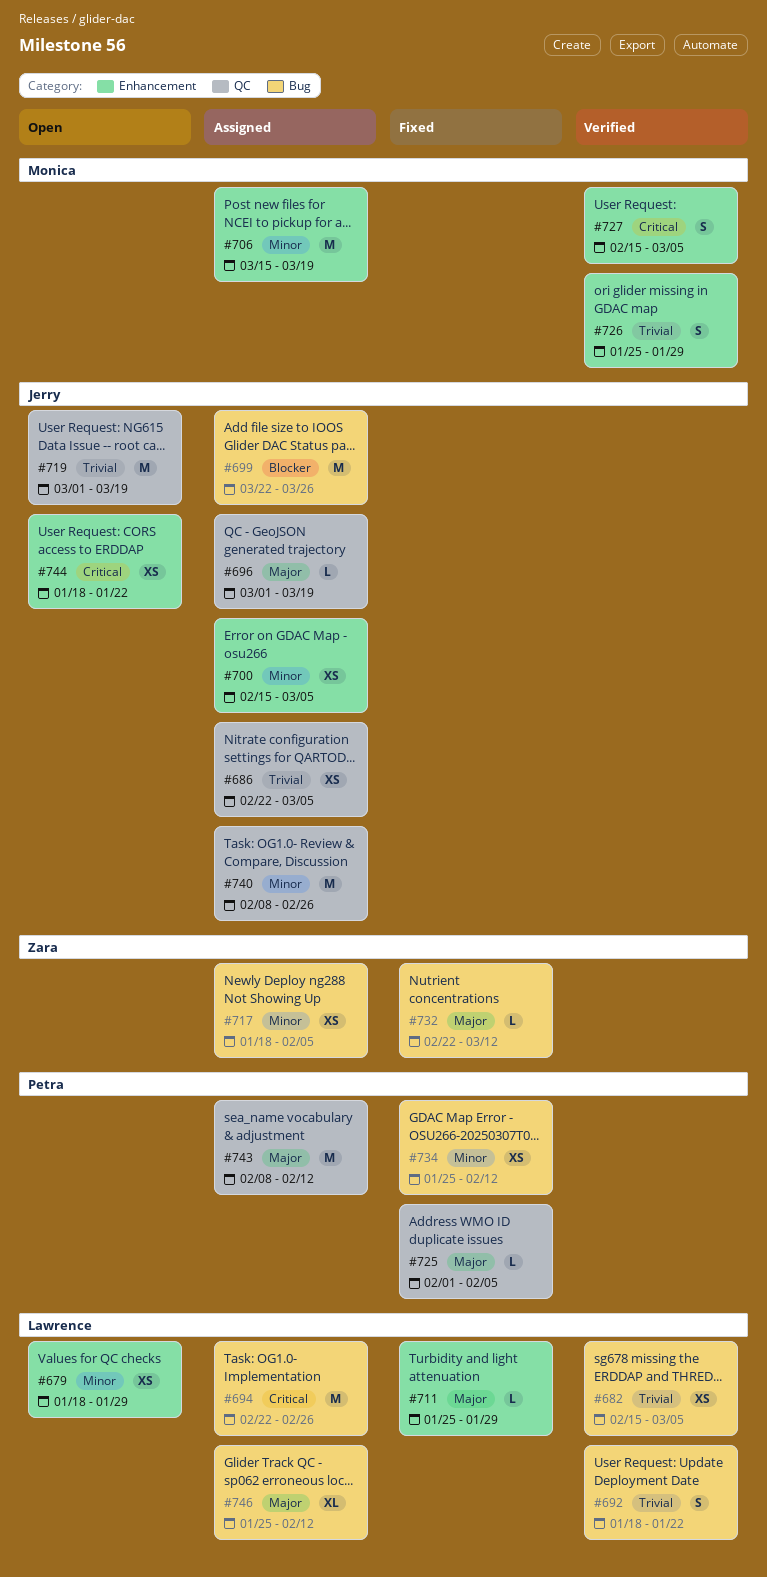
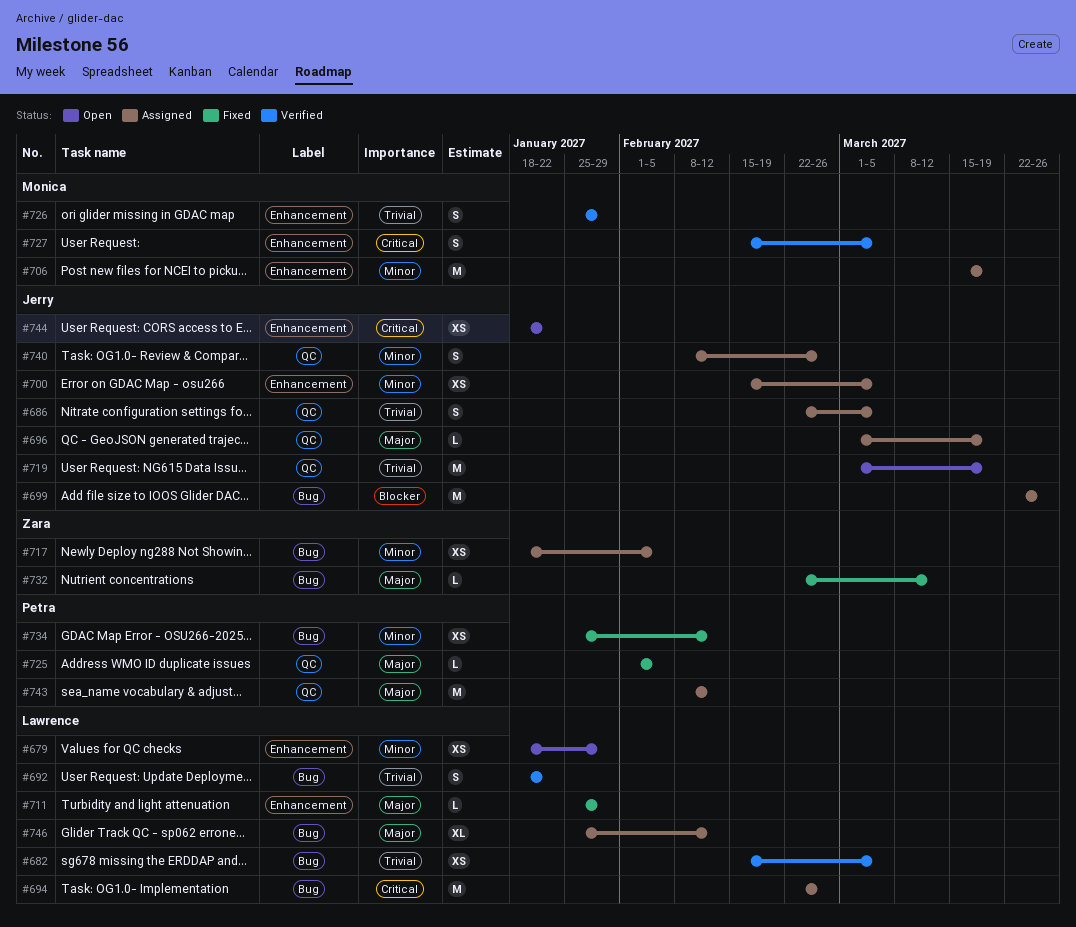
#686, estimate: XS -> S
#740, estimate: M -> S

